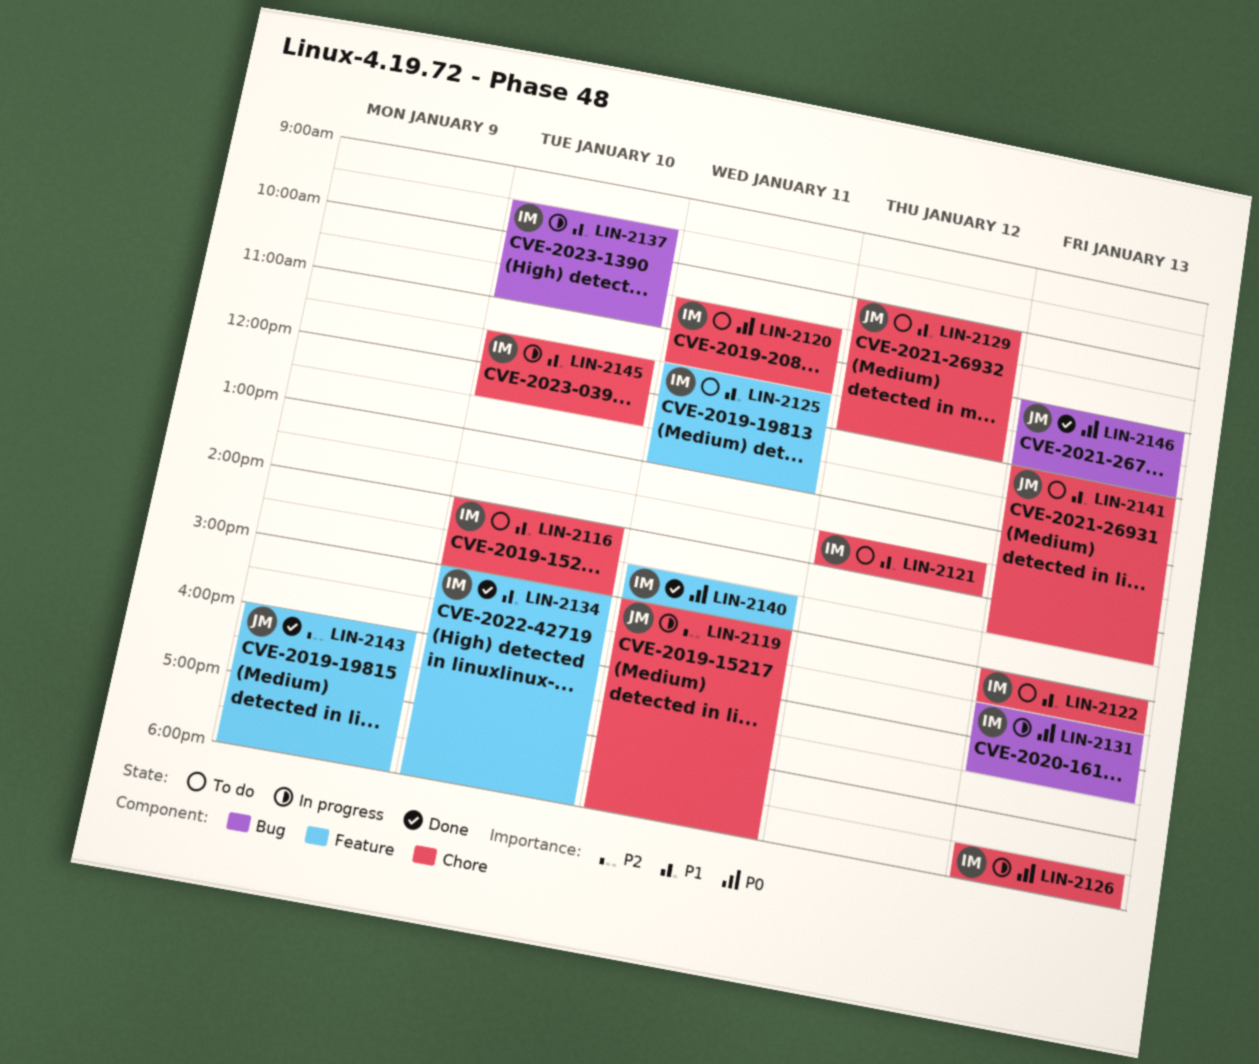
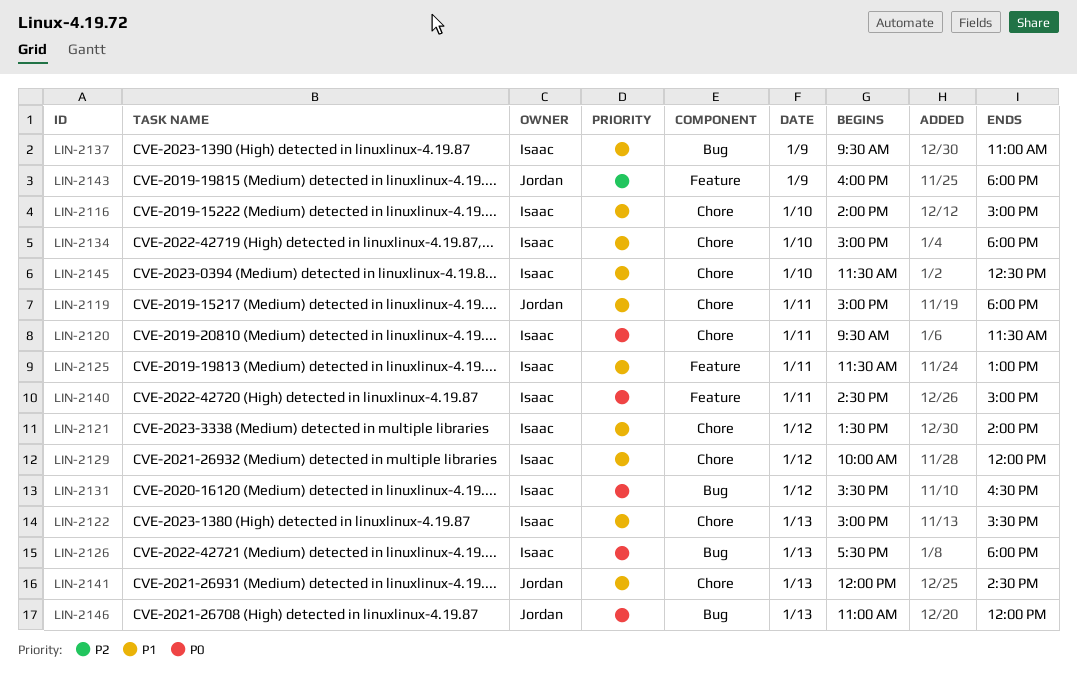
LIN-2119, priority: P2 -> P1
LIN-2120, begins: 10:30 -> 09:30
LIN-2126, label: Chore -> Bug
LIN-2129, owner: Jordan -> Isaac
LIN-2131, day: Jan 13 -> Jan 12
LIN-2134, label: Feature -> Chore
LIN-2137, day: Jan 10 -> Jan 9

